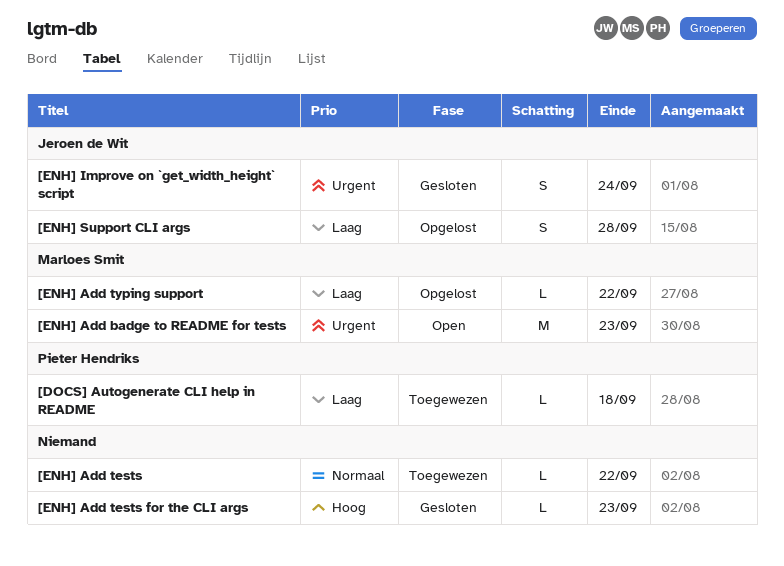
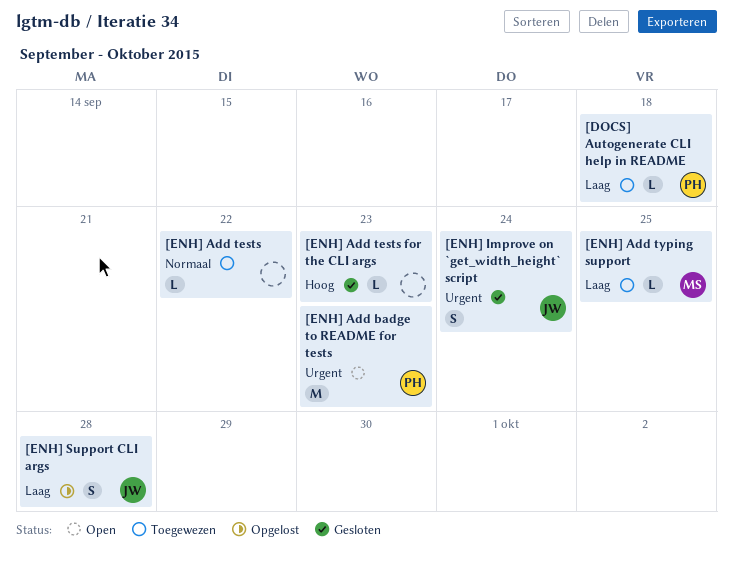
[ENH] Add badge to README for tests, owner: Marloes Smit -> Pieter Hendriks
[ENH] Add typing support, status: Opgelost -> Toegewezen
[ENH] Add typing support, due: Sep 22 -> Sep 25

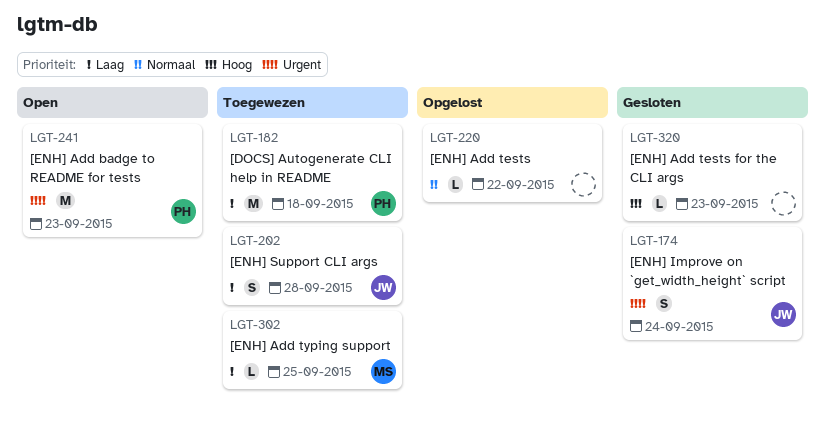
[DOCS] Autogenerate CLI help in README, estimate: L -> M
[ENH] Add tests, status: Toegewezen -> Opgelost
[ENH] Support CLI args, status: Opgelost -> Toegewezen

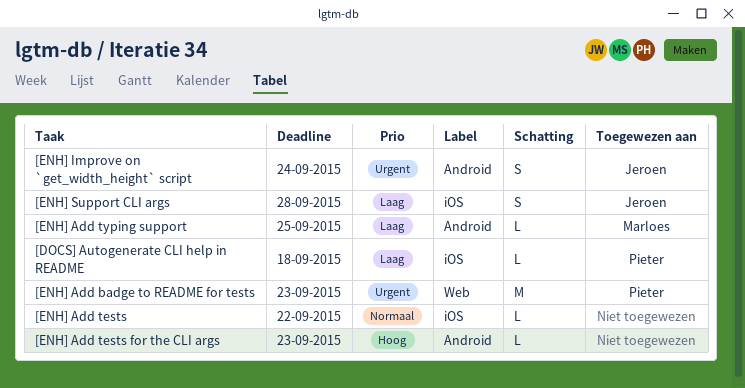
[DOCS] Autogenerate CLI help in README, estimate: M -> L

